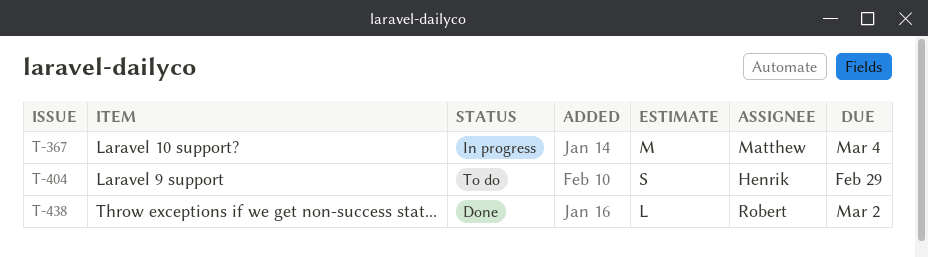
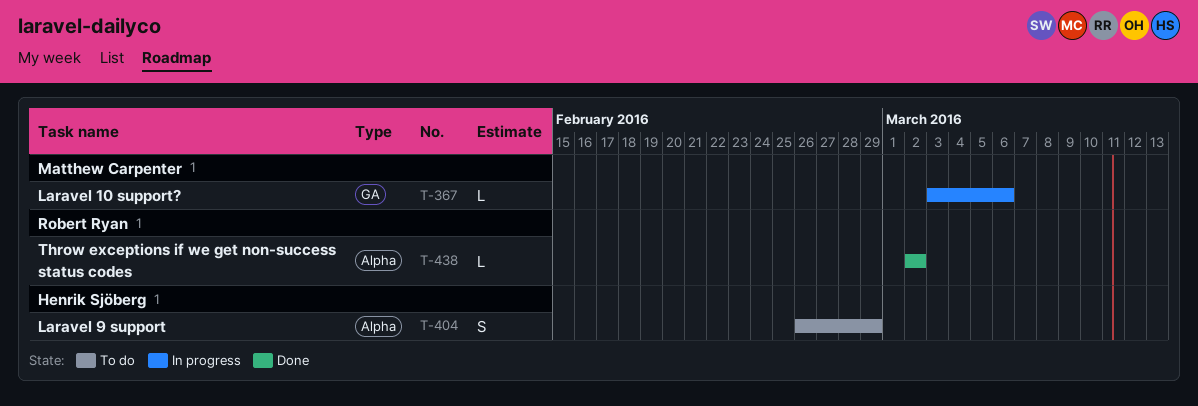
T-367, estimate: M -> L
T-367, due: Mar 4 -> Mar 6

